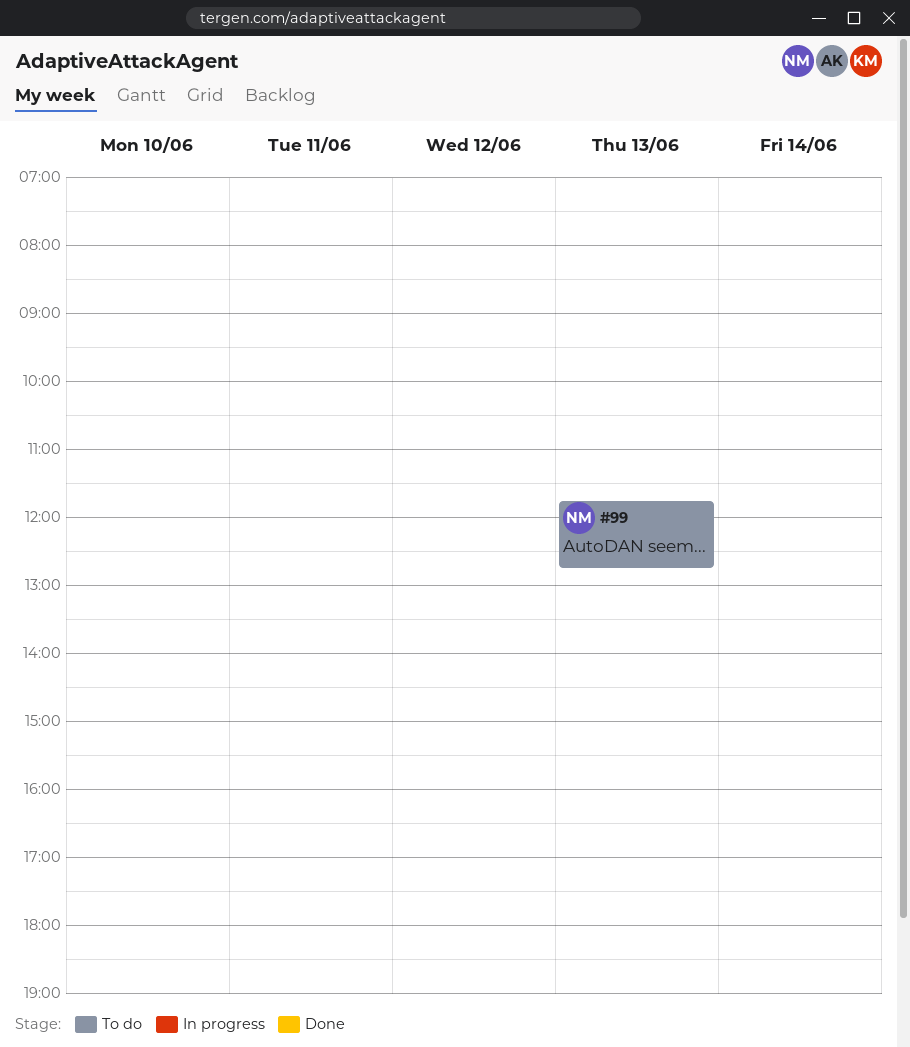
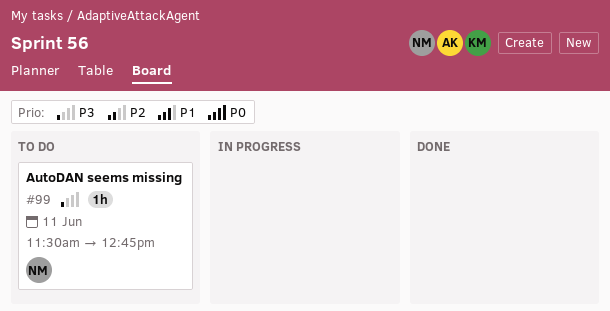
#99, day: Jun 13 -> Jun 11
#99, begins: 11:45 -> 11:30

